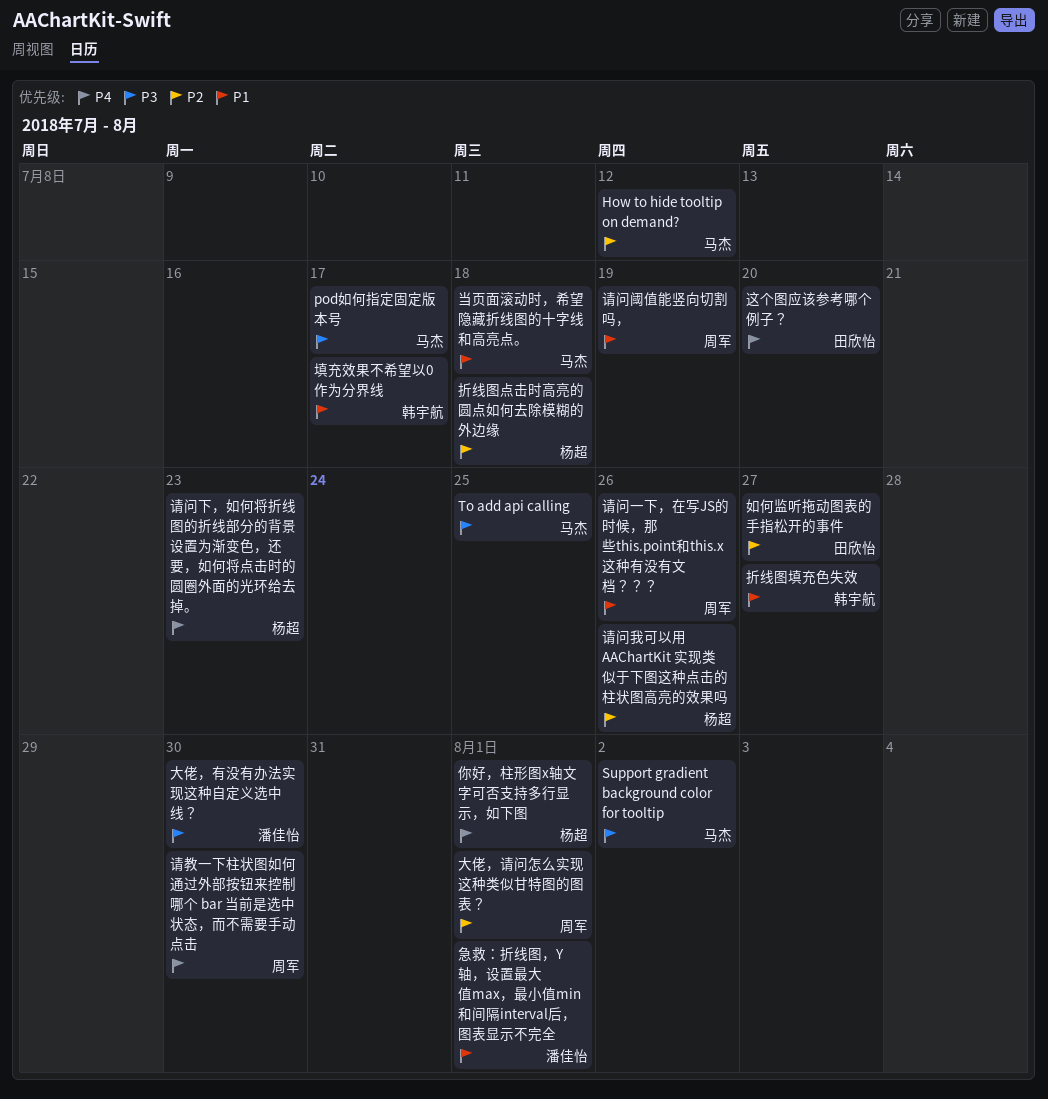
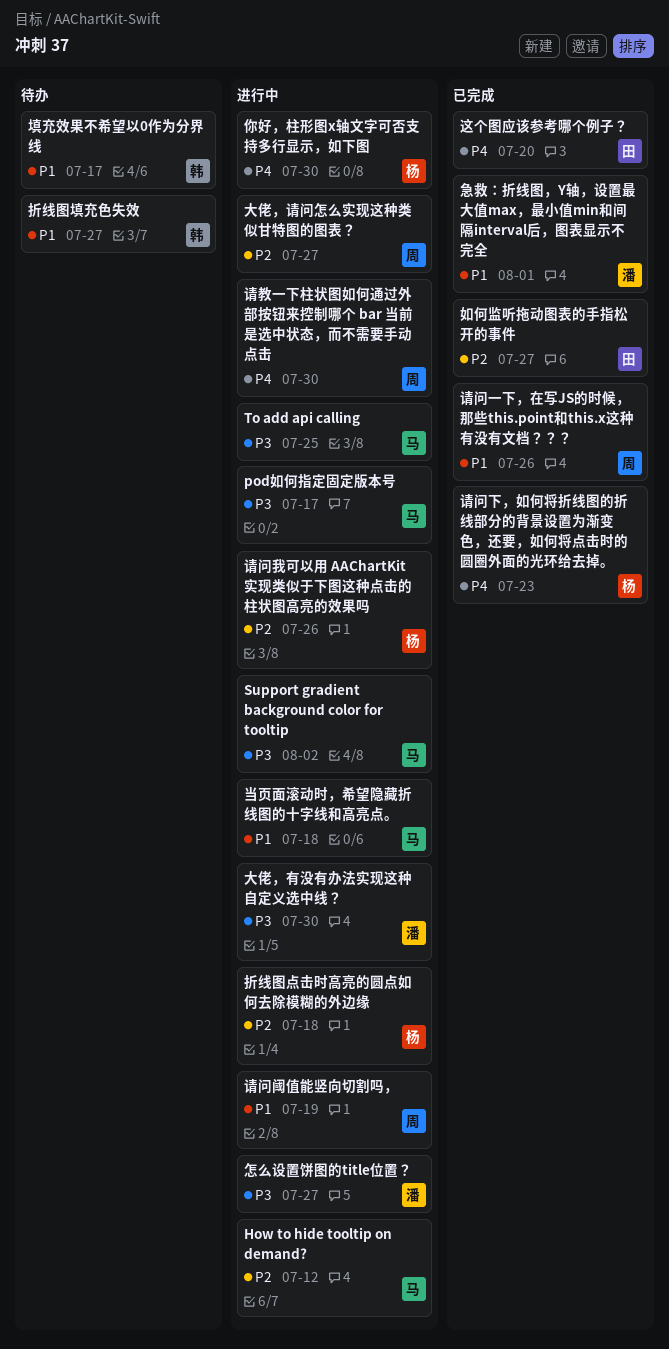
你好，柱形图x轴文字可否支持多行显示，如下图, due: Aug 1 -> Jul 30
大佬，请问怎么实现这种类似甘特图的图表？, due: Aug 1 -> Jul 27
怎么设置饼图的title位置？: none -> present

